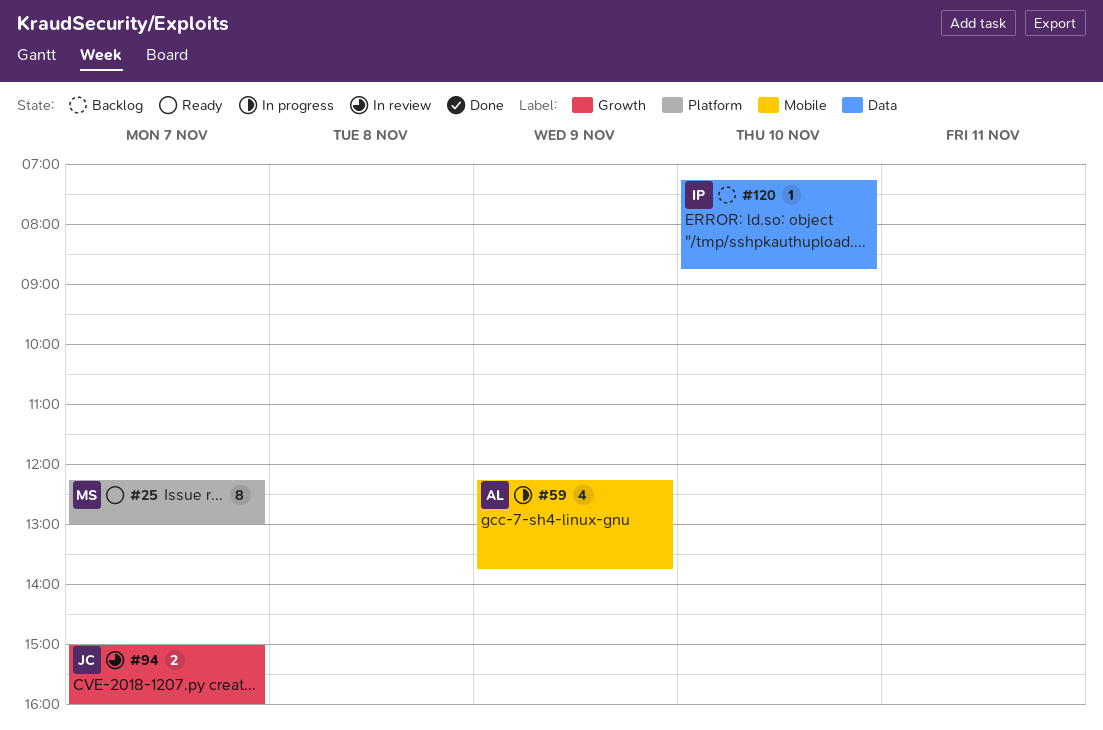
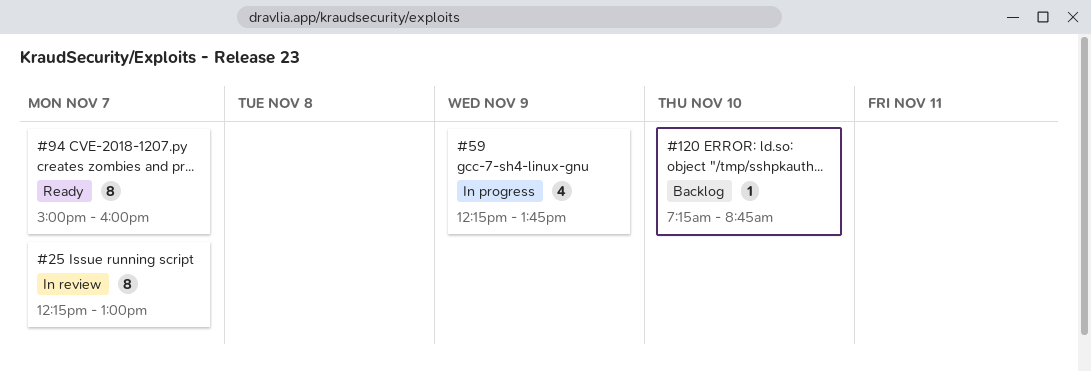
#25, status: Ready -> In review
#94, status: In review -> Ready
#94, estimate: 2 -> 8

